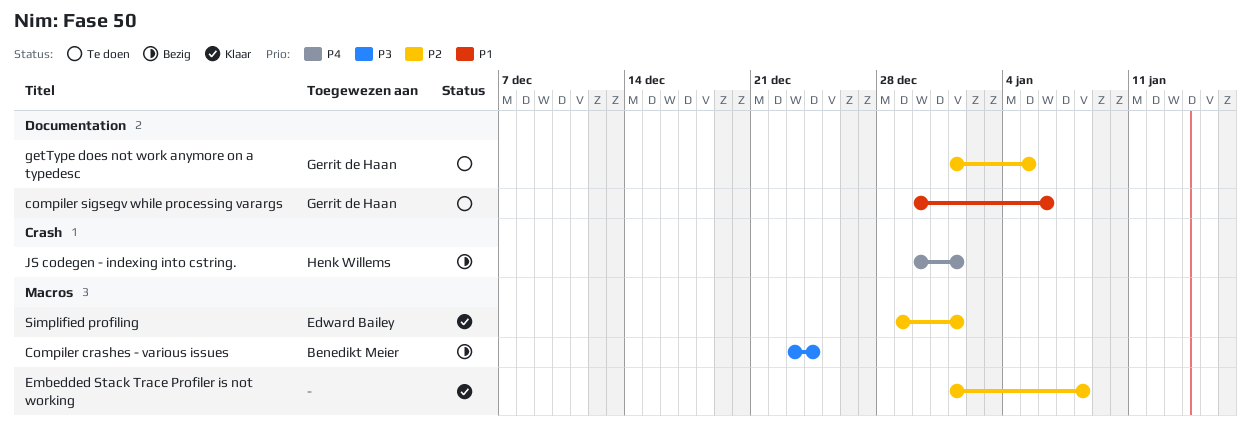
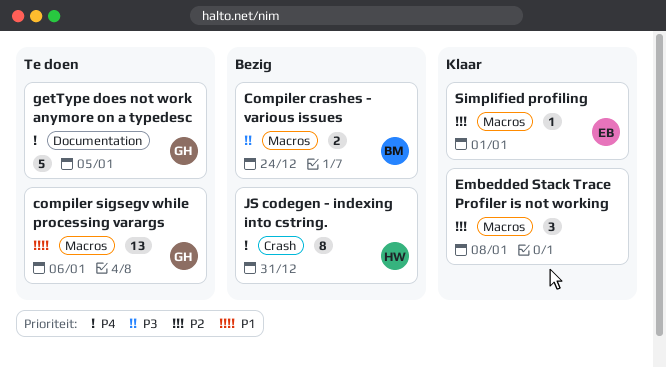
compiler sigsegv while processing varargs, label: Documentation -> Macros
getType does not work anymore on a typedesc, priority: P2 -> P4
JS codegen - indexing into cstring., due: Jan 1 -> Dec 31

